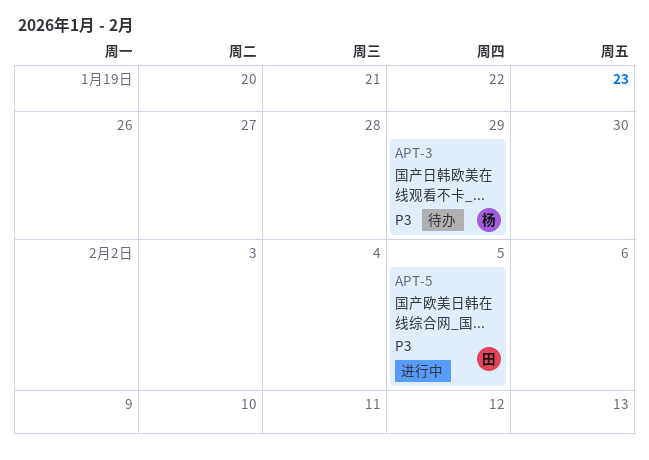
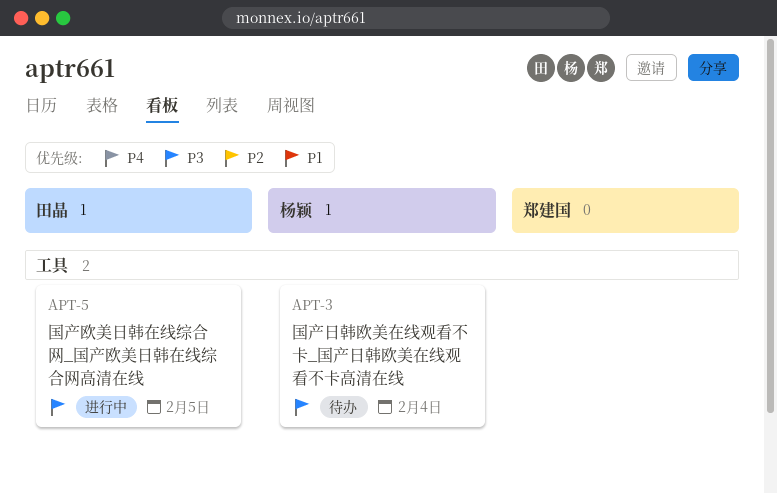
APT-3, due: Jan 29 -> Feb 4

